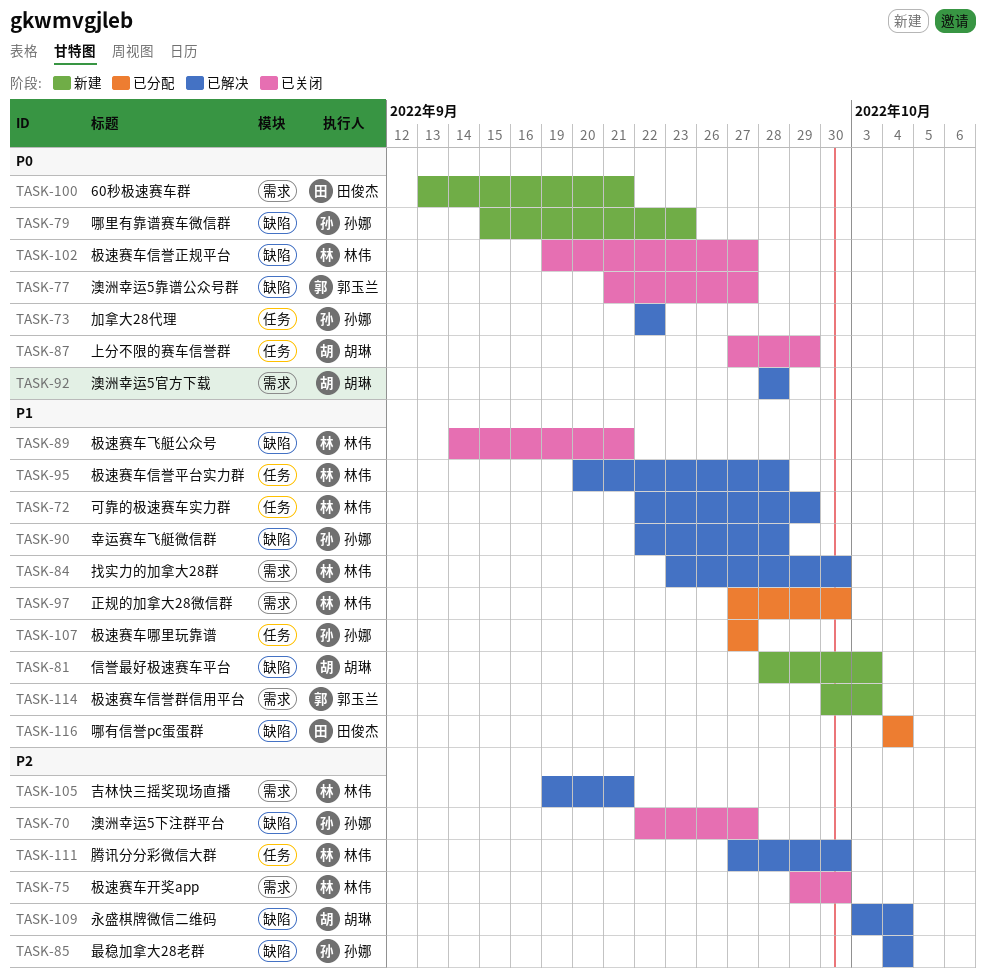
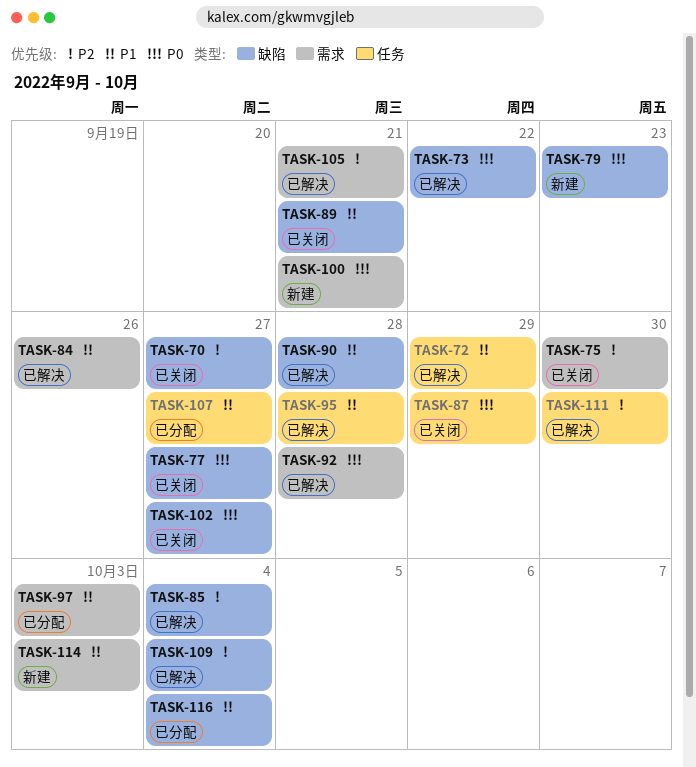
TASK-73, label: 任务 -> 缺陷
TASK-81: present -> none
TASK-84, due: Sep 30 -> Sep 26
TASK-97, due: Sep 30 -> Oct 3

